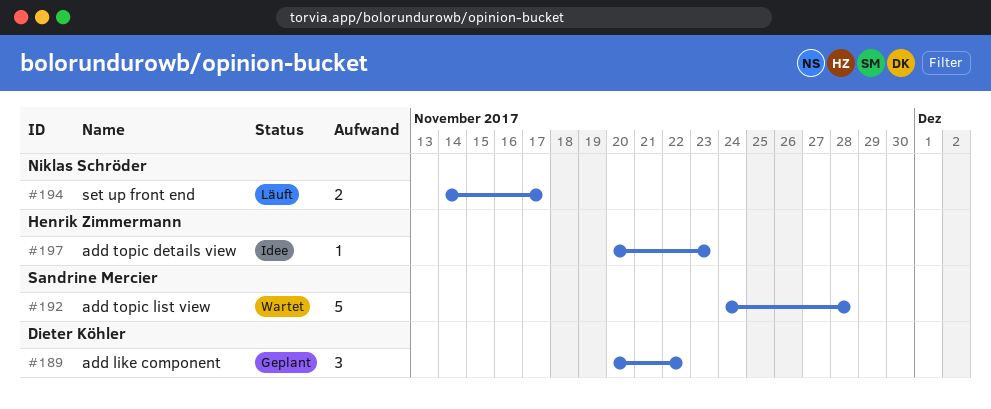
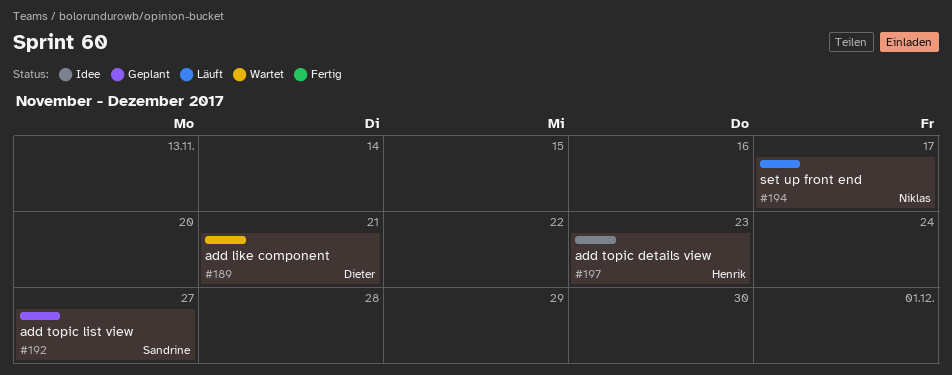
#189, status: Geplant -> Wartet
#189, due: Nov 22 -> Nov 21
#192, status: Wartet -> Geplant
#192, due: Nov 28 -> Nov 27

